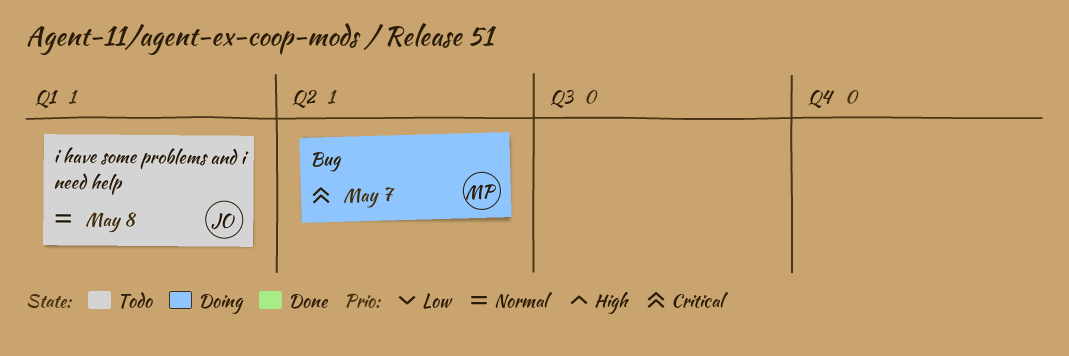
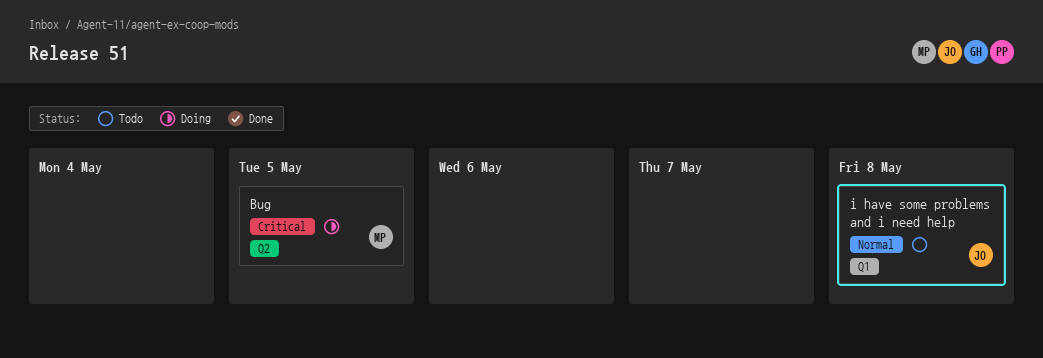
Bug, due: May 7 -> May 5

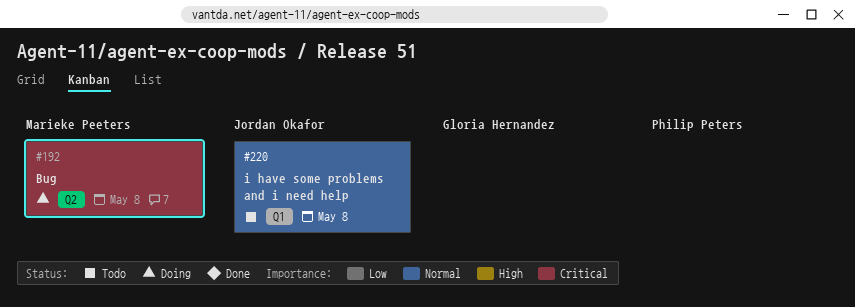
Bug, due: May 5 -> May 8

